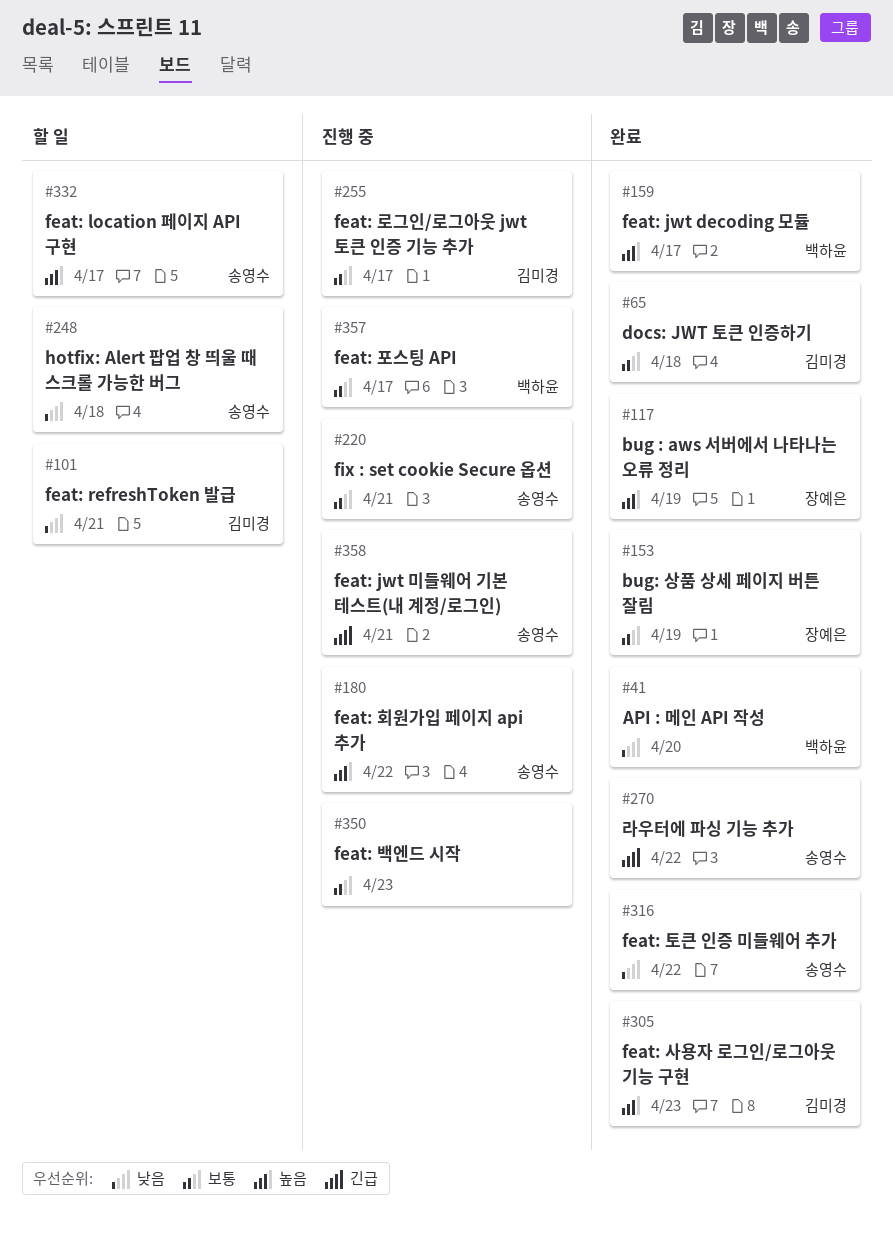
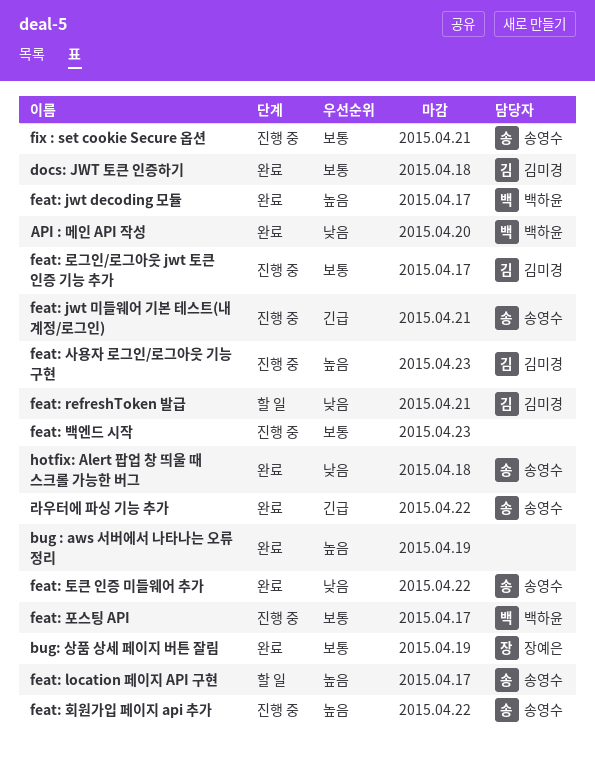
bug : aws 서버에서 나타나는 오류 정리, owner: 장예은 -> none
feat: 사용자 로그인/로그아웃 기능 구현, status: 완료 -> 진행 중
hotfix: Alert 팝업 창 띄울 때 스크롤 가능한 버그, status: 할 일 -> 완료

